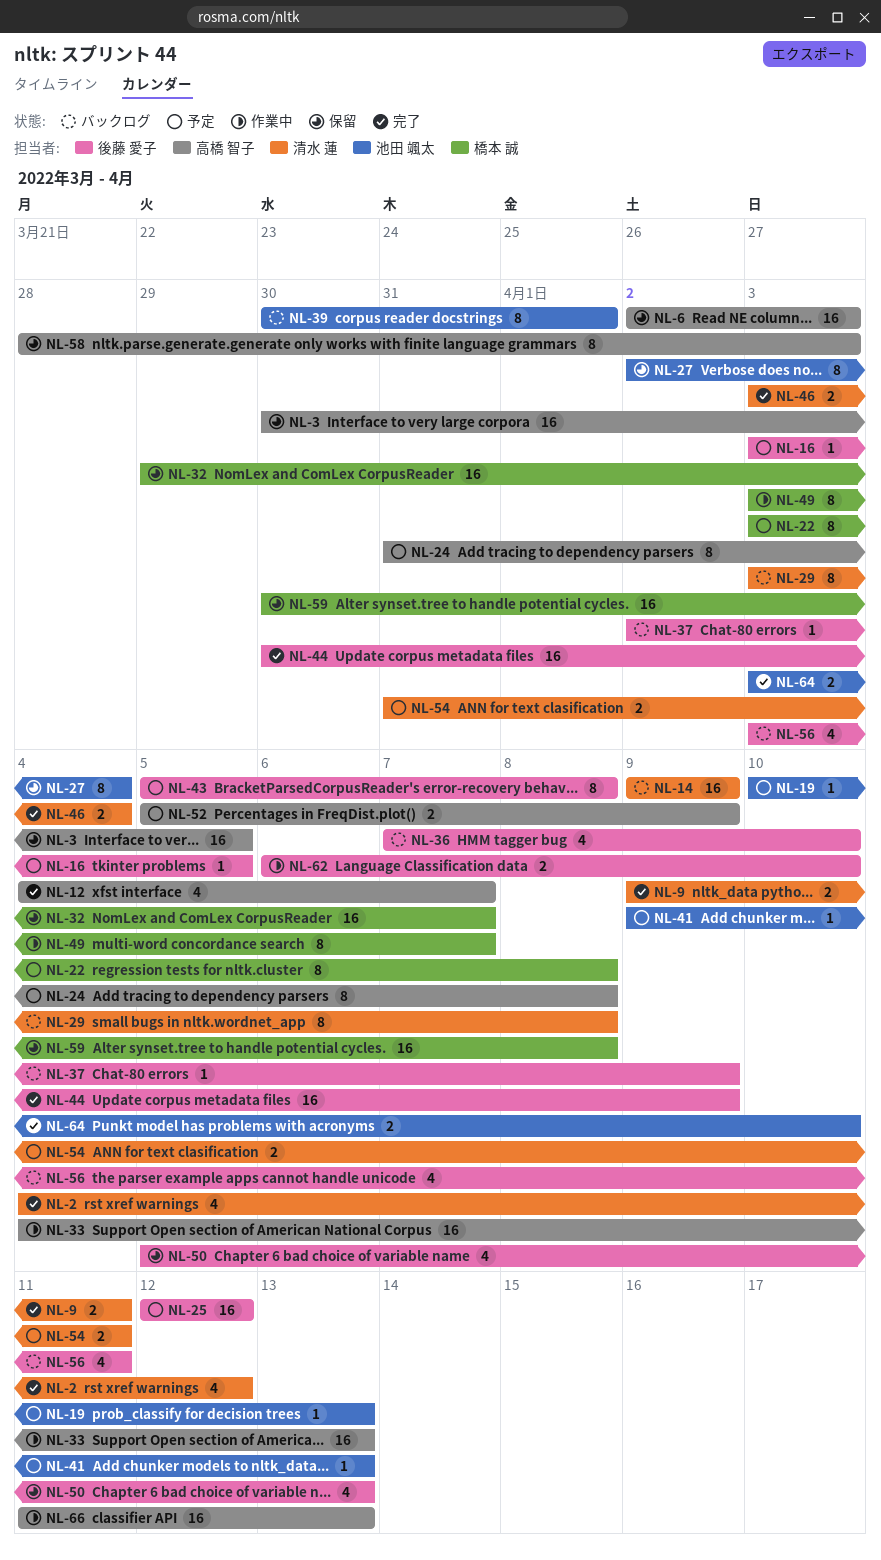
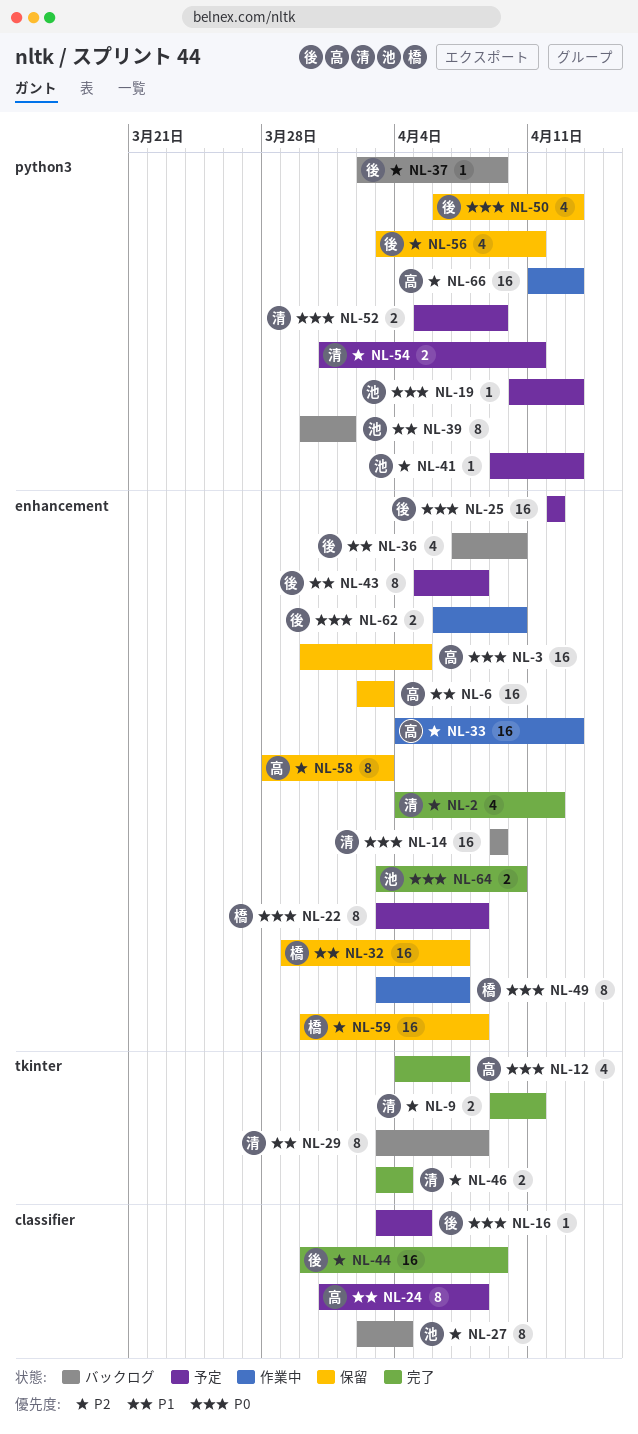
NL-27, status: 保留 -> バックログ
NL-50, start: Apr 5 -> Apr 6
NL-52, owner: 高橋 智子 -> 清水 蓮
NL-56, status: バックログ -> 保留

